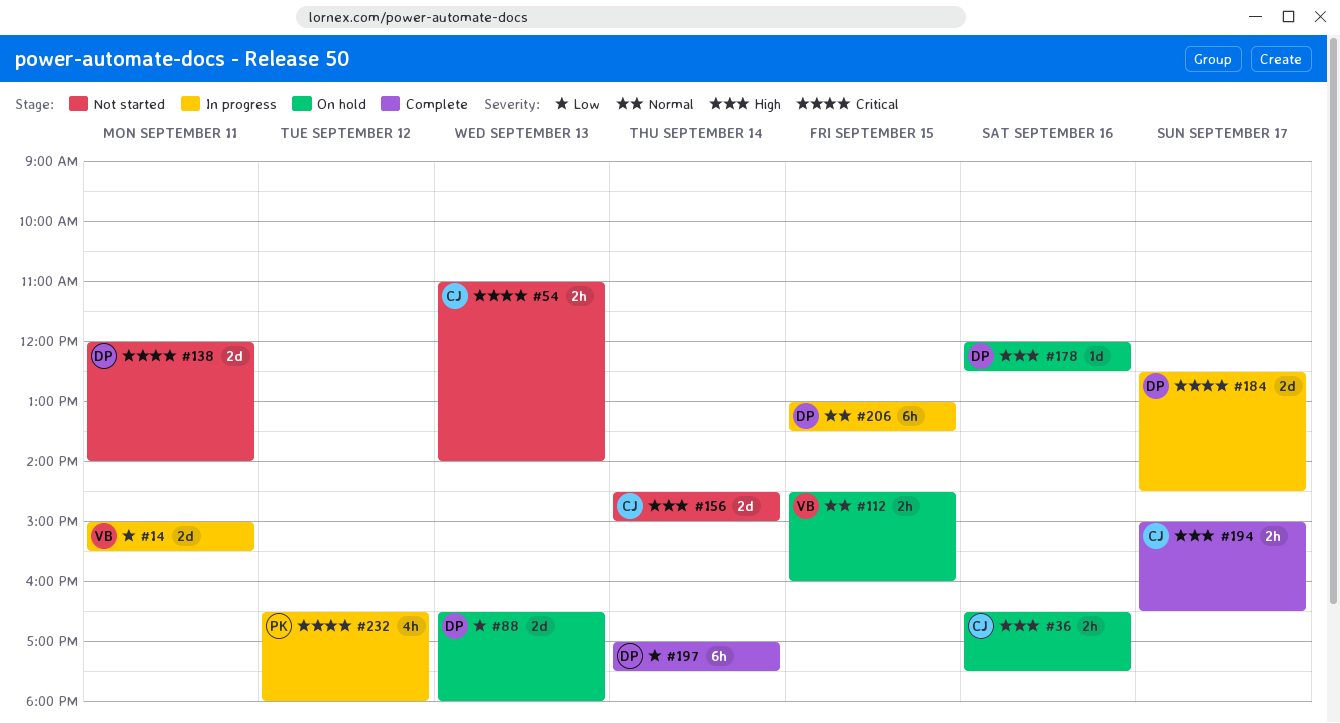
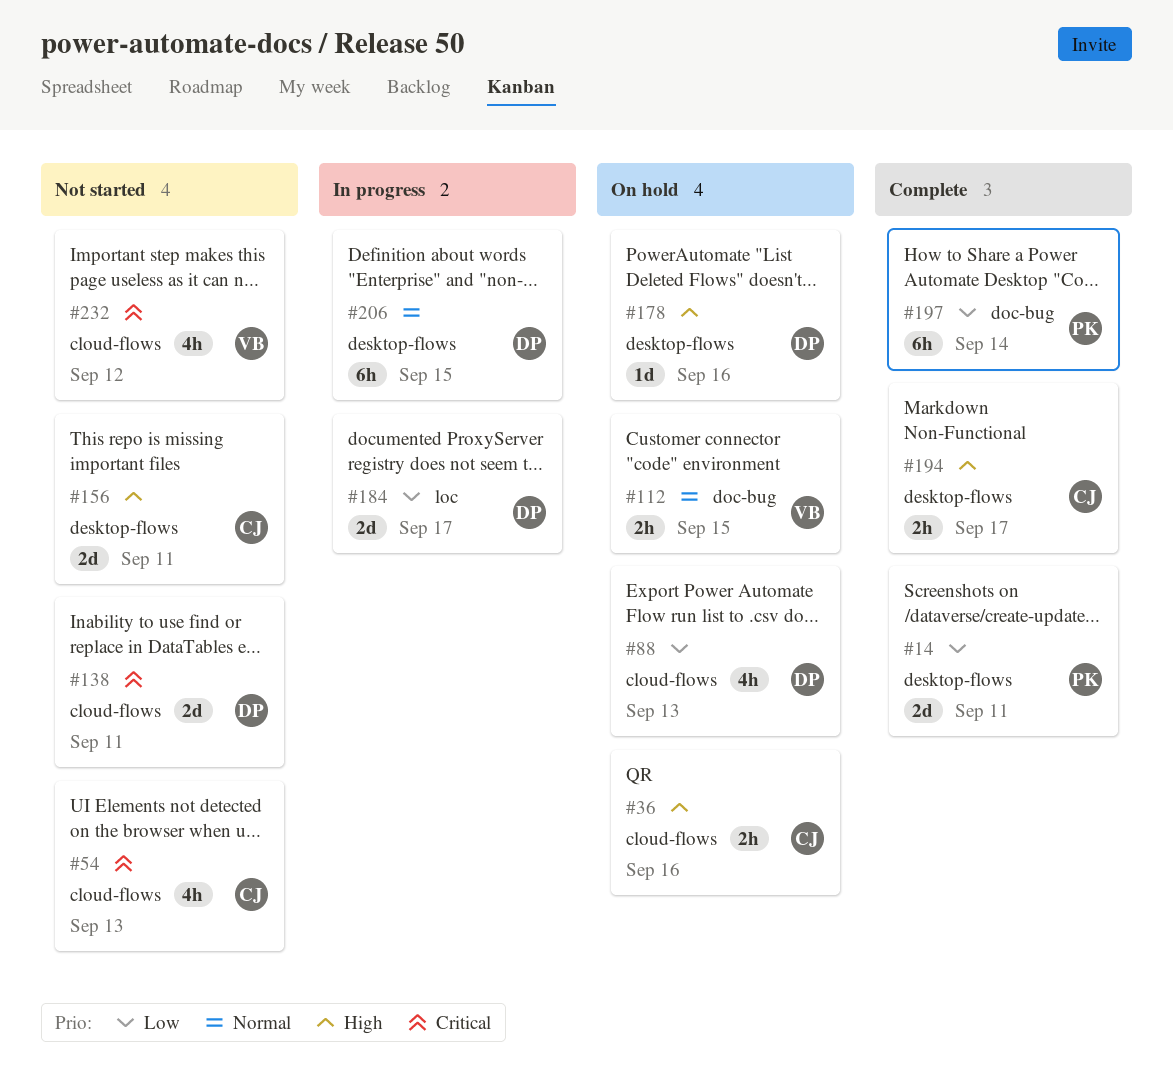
#14, status: In progress -> Complete
#14, owner: VB -> PK
#54, estimate: 2h -> 4h
#88, estimate: 2d -> 4h
#156, day: Sep 14 -> Sep 11
#184, priority: Critical -> Low
#197, owner: DP -> PK
#232, status: In progress -> Not started
#232, owner: PK -> VB

